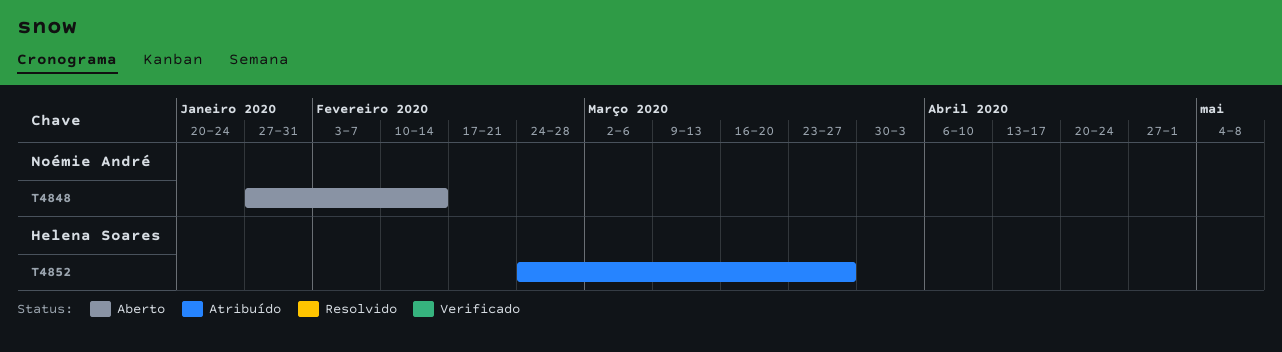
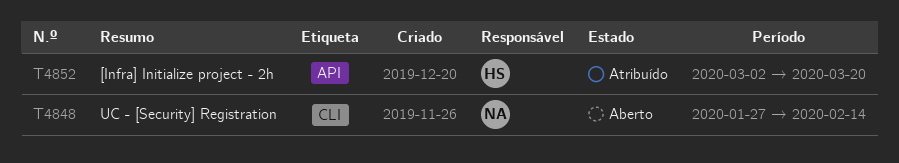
T4852, start: Feb 24 -> Mar 2
T4852, due: Mar 27 -> Mar 20

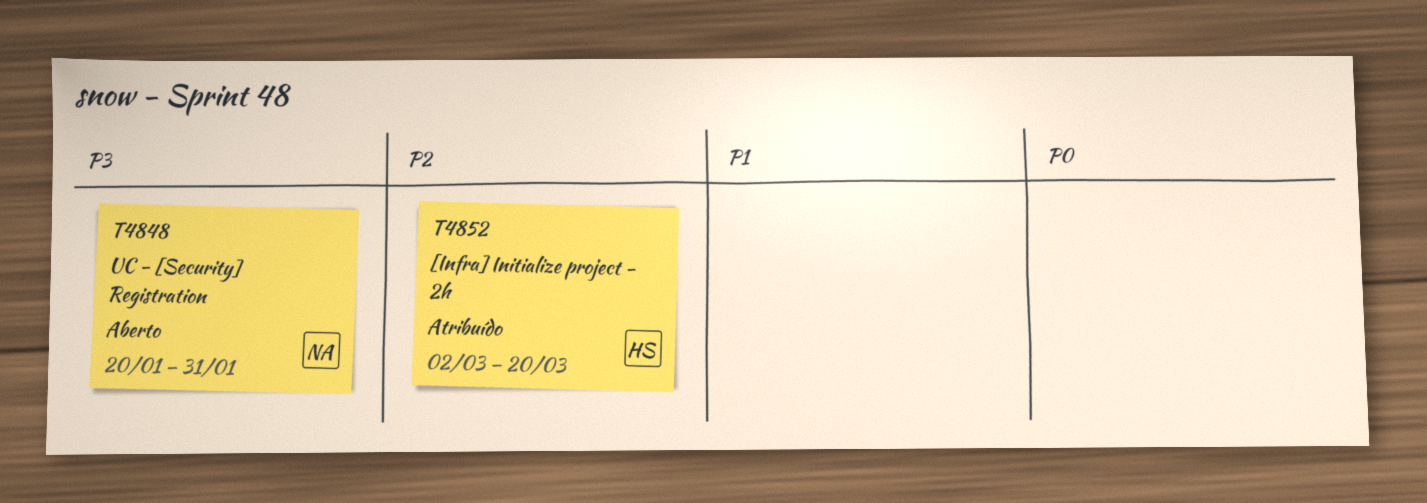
T4848, start: Jan 27 -> Jan 20
T4848, due: Feb 14 -> Jan 31

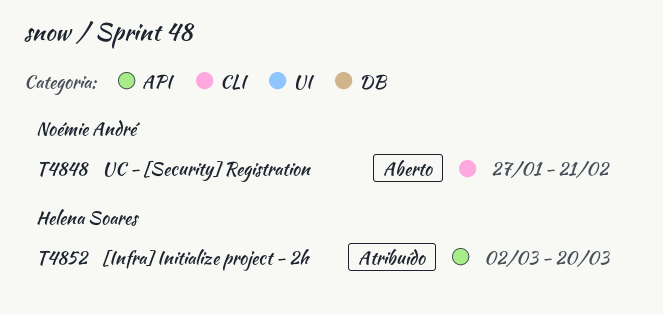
T4848, start: Jan 20 -> Jan 27
T4848, due: Jan 31 -> Feb 21

